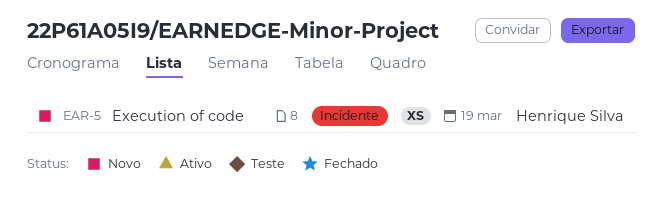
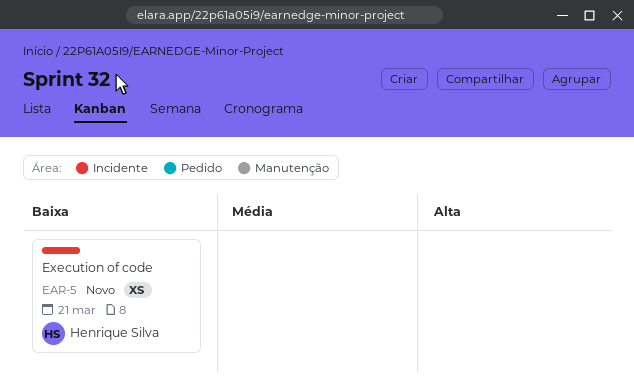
EAR-5, due: Mar 19 -> Mar 21

